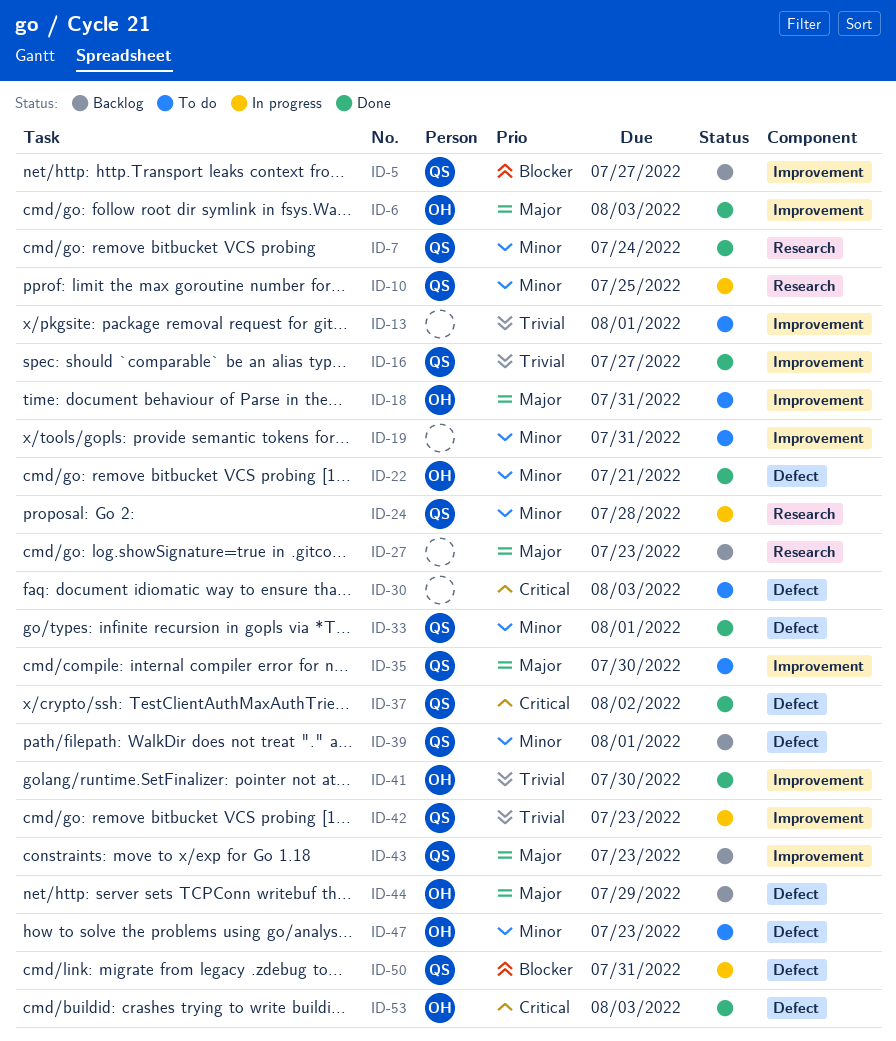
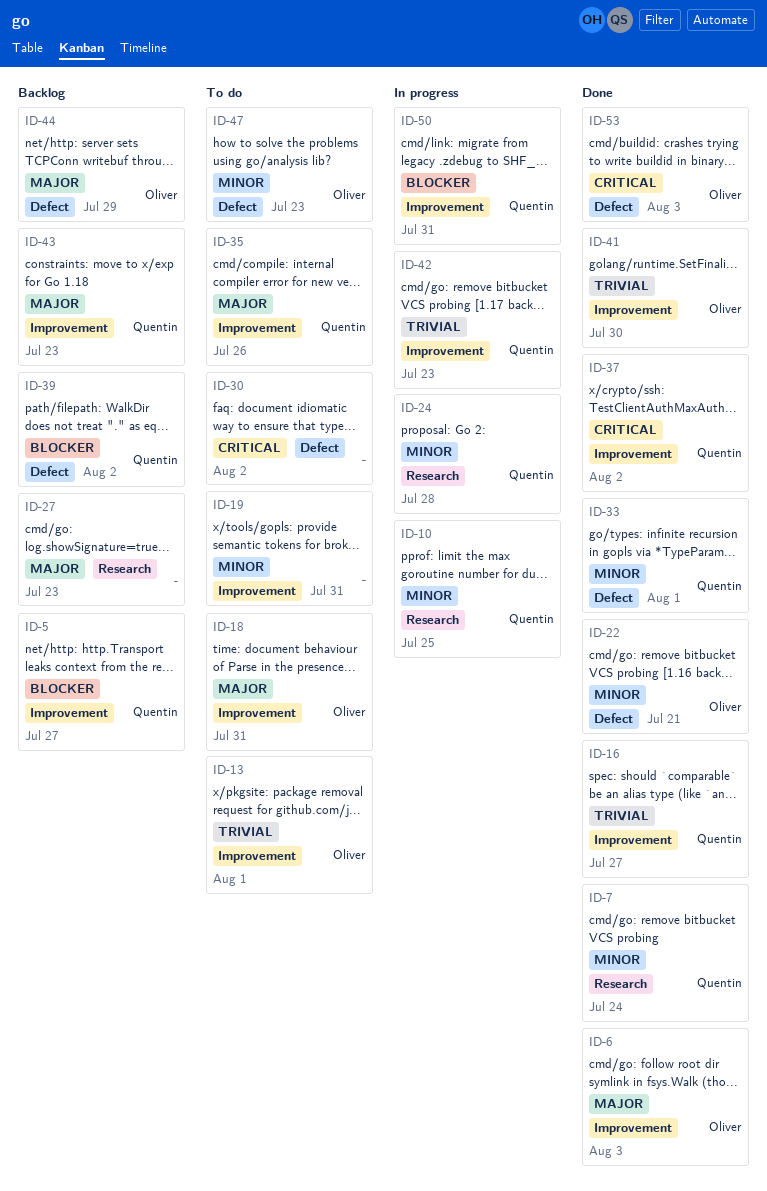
ID-13, owner: none -> Oliver
ID-30, due: Aug 3 -> Aug 2
ID-35, due: Jul 30 -> Jul 26
ID-37, label: Defect -> Improvement
ID-39, priority: Minor -> Blocker
ID-39, due: Aug 1 -> Aug 2
ID-50, label: Defect -> Improvement

